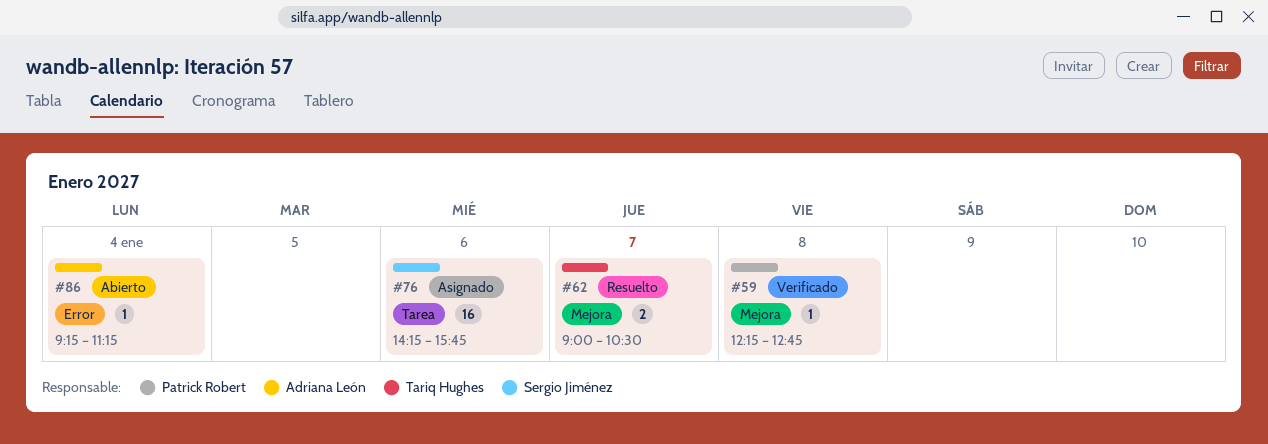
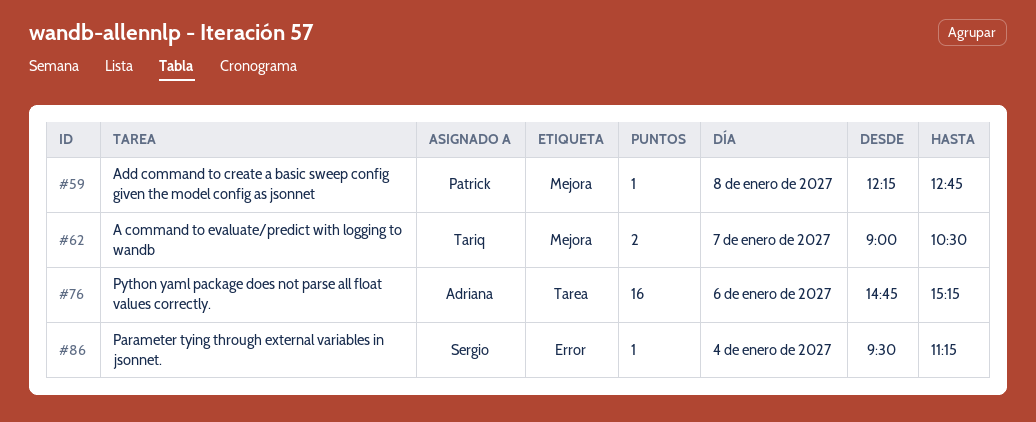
#76, owner: Sergio Jiménez -> Adriana León
#76, begins: 14:15 -> 14:45
#76, ends: 15:45 -> 15:15
#86, owner: Adriana León -> Sergio Jiménez
#86, begins: 09:15 -> 09:30

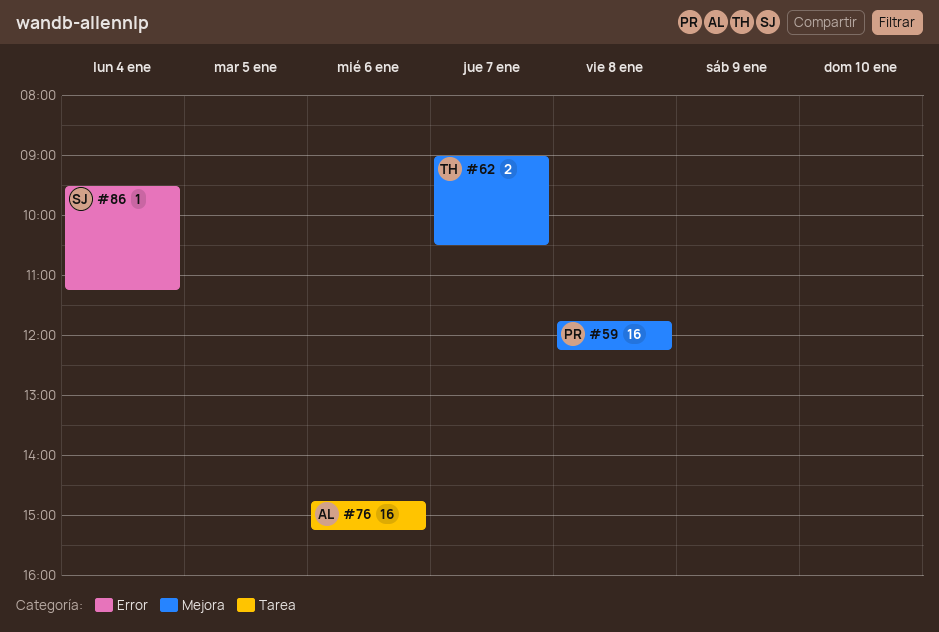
#59, estimate: 1 -> 16
#59, begins: 12:15 -> 11:45
#59, ends: 12:45 -> 12:15

